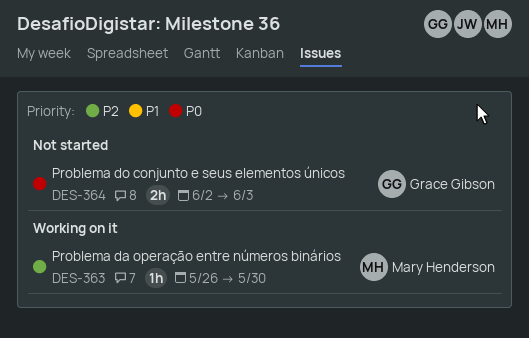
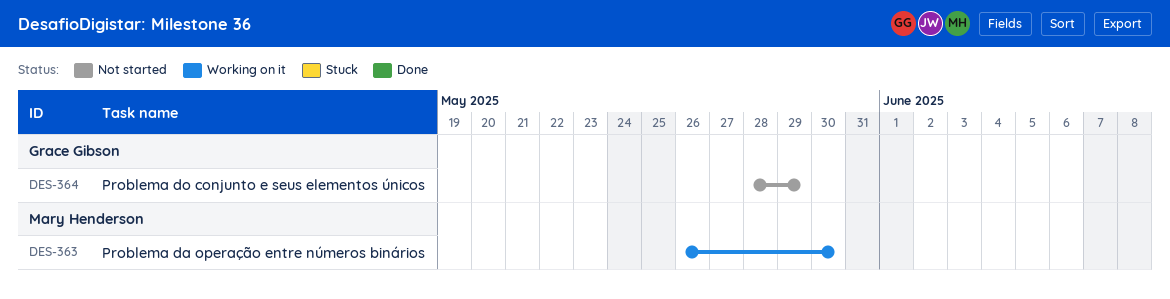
DES-364, start: Jun 2 -> May 28
DES-364, due: Jun 3 -> May 29

